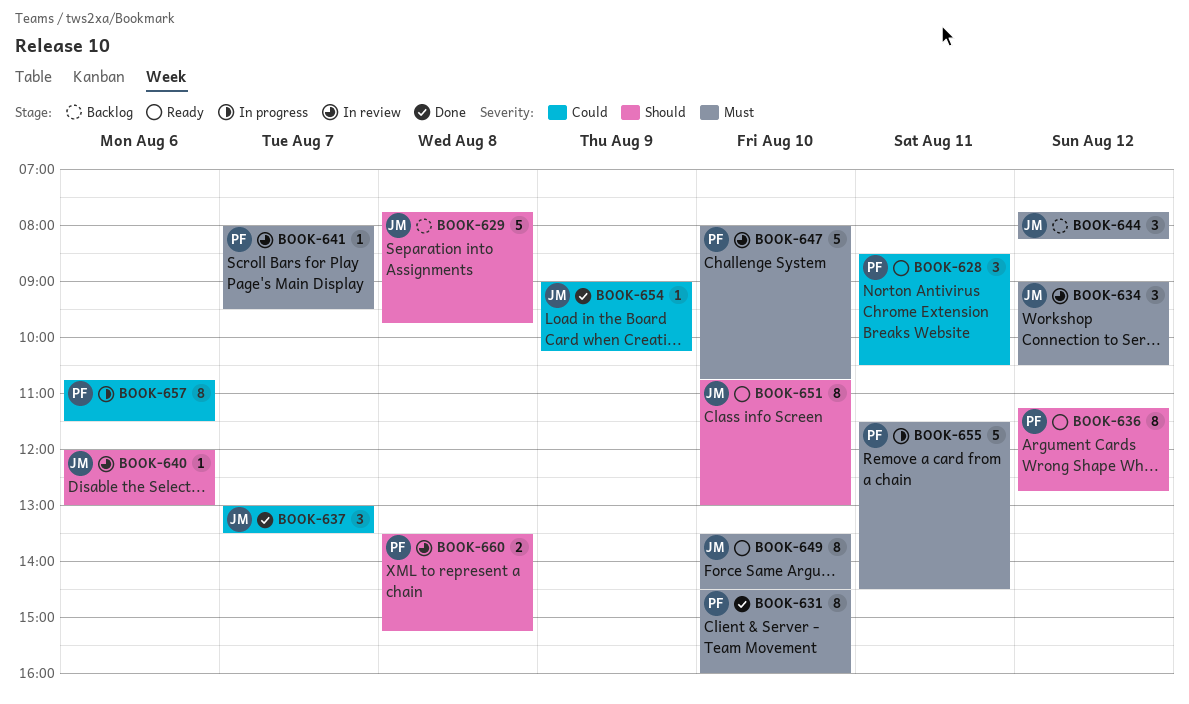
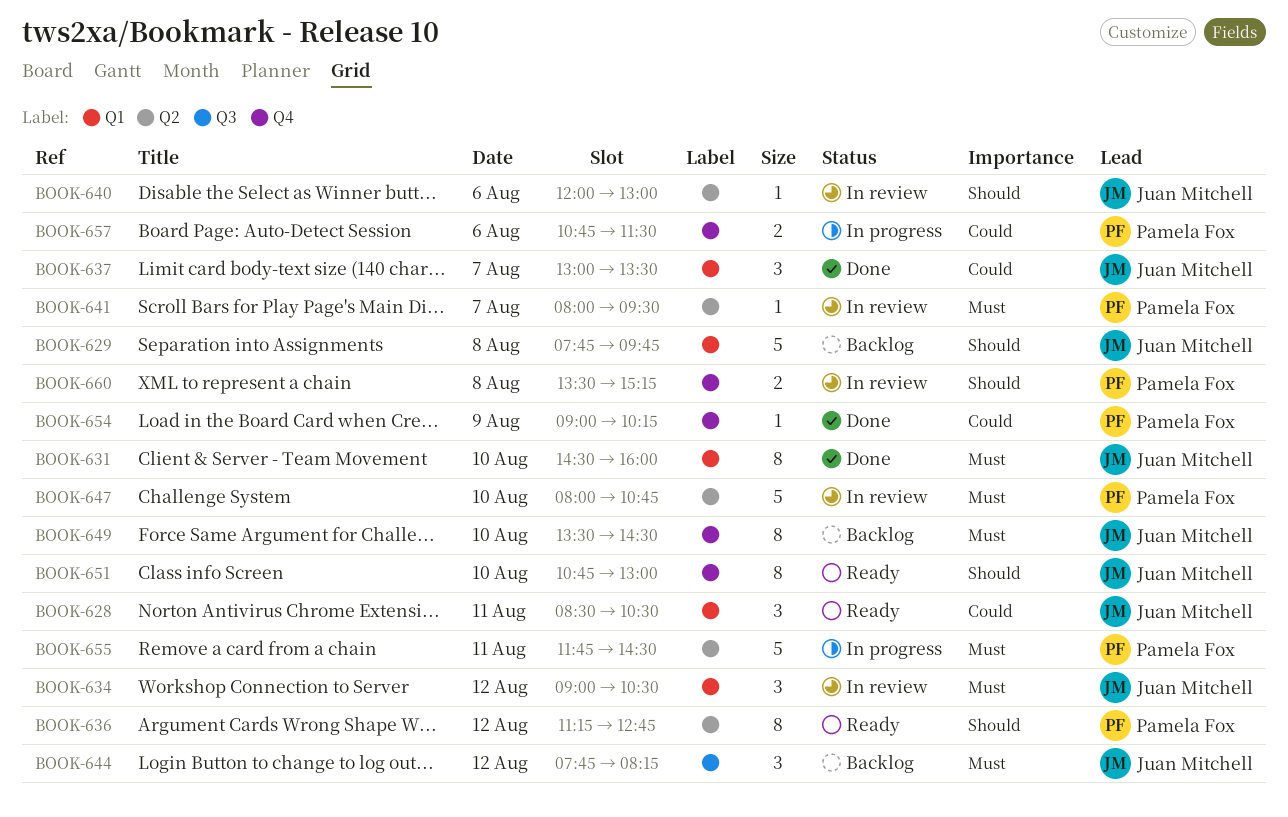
BOOK-628, owner: Pamela Fox -> Juan Mitchell
BOOK-631, owner: Pamela Fox -> Juan Mitchell
BOOK-649, status: Ready -> Backlog
BOOK-654, owner: Juan Mitchell -> Pamela Fox
BOOK-655, begins: 11:30 -> 11:45
BOOK-657, estimate: 8 -> 2

